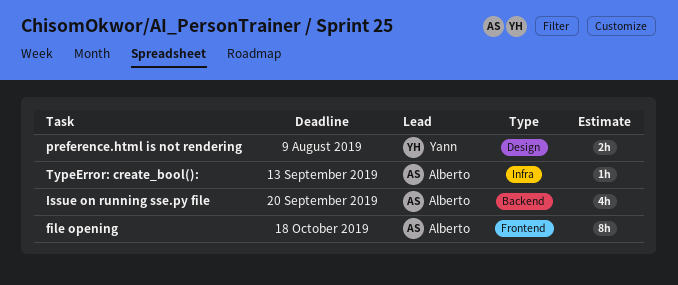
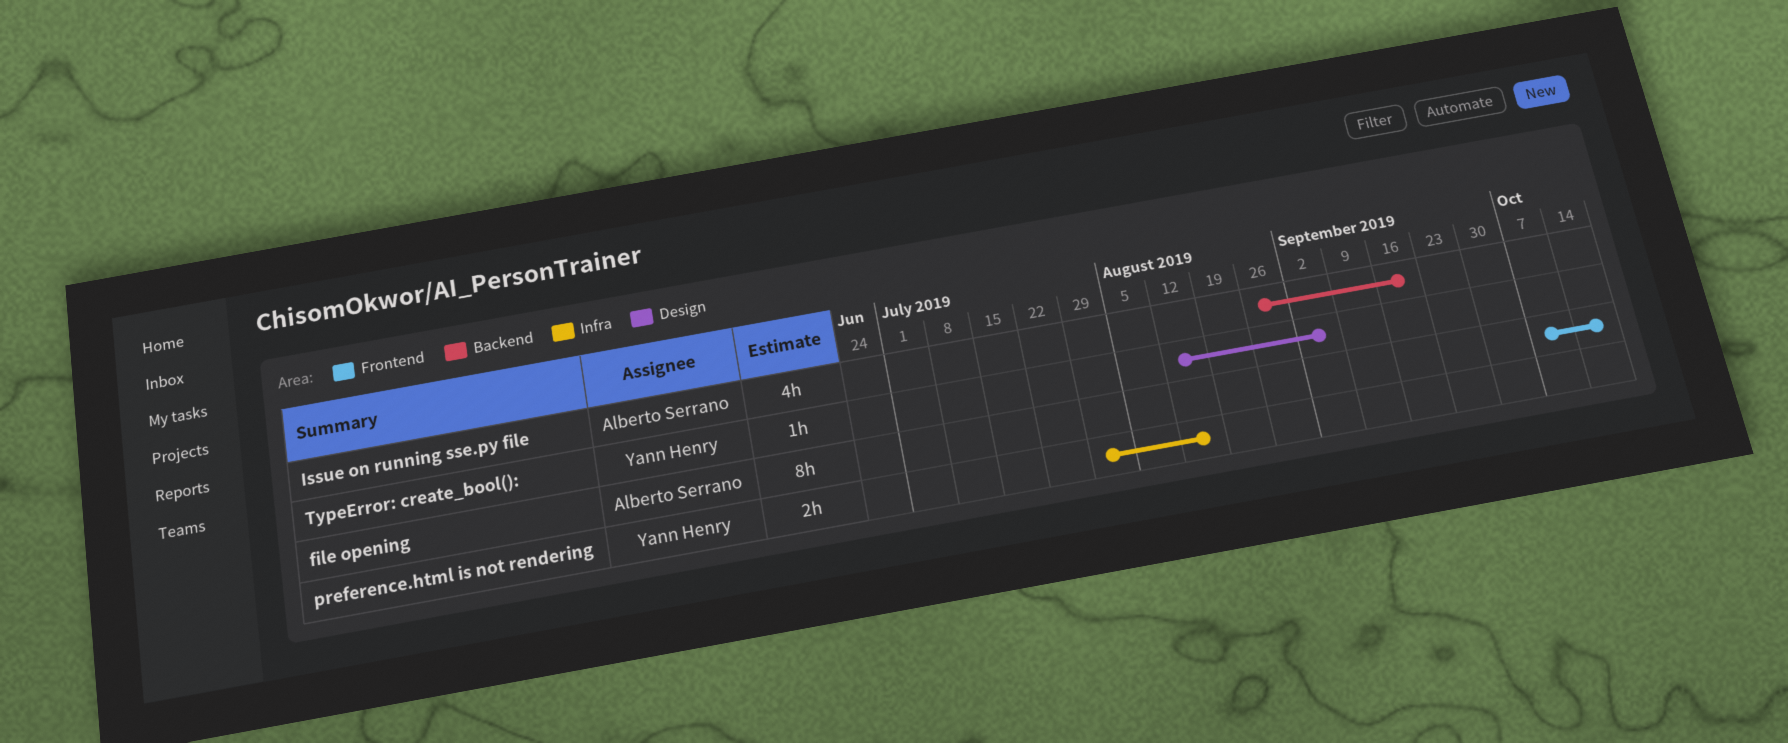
preference.html is not rendering, label: Design -> Infra
preference.html is not rendering, due: Aug 9 -> Aug 16
TypeError: create_bool():, owner: Alberto Serrano -> Yann Henry
TypeError: create_bool():, label: Infra -> Design
TypeError: create_bool():, due: Sep 13 -> Sep 6

